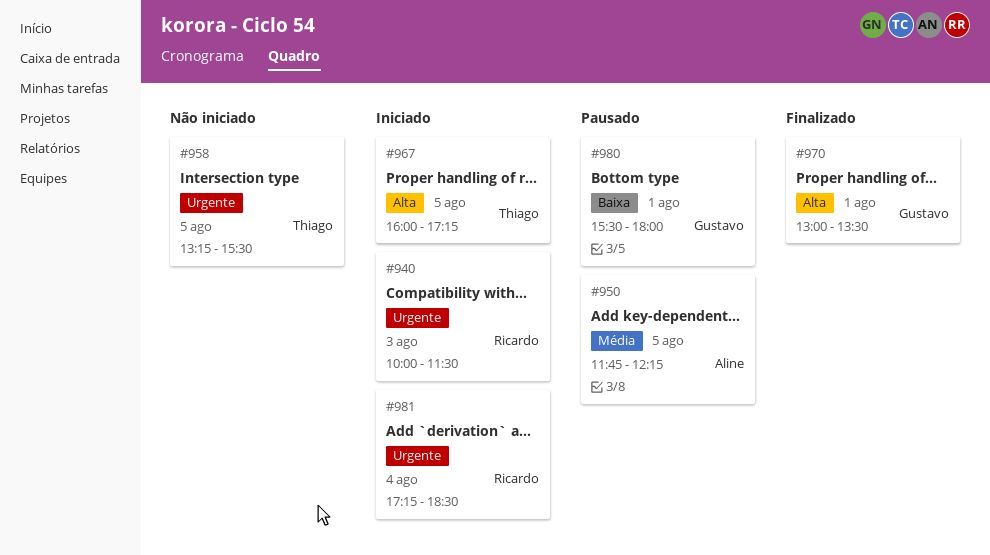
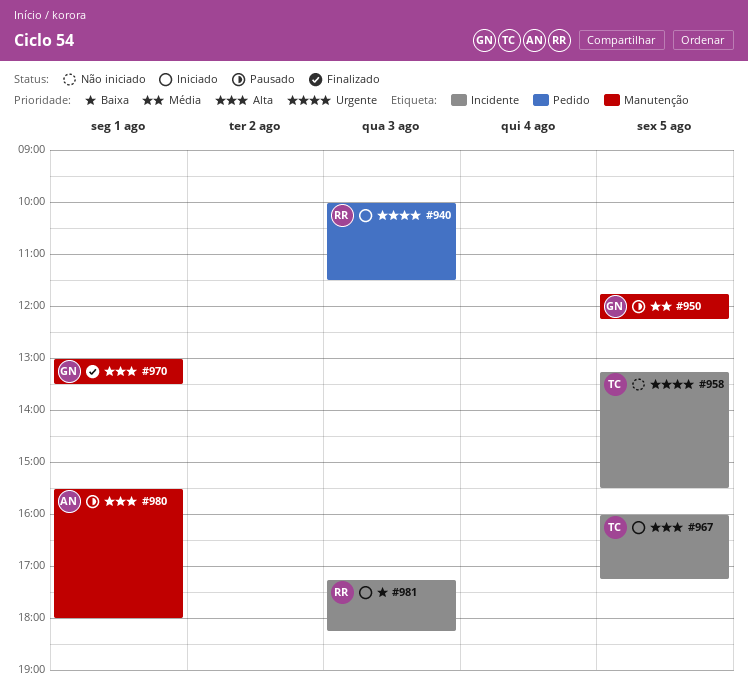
#950, owner: Aline -> Gustavo
#980, owner: Gustavo -> Aline
#980, priority: Baixa -> Alta
#981, priority: Urgente -> Baixa
#981, day: Aug 4 -> Aug 3
#981, ends: 18:30 -> 18:15

